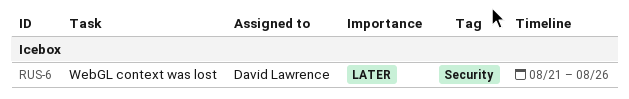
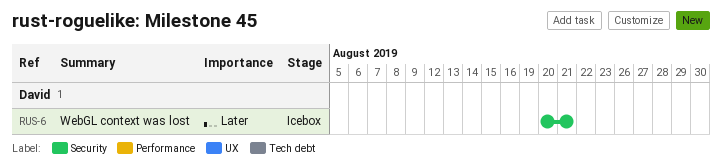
RUS-6, start: Aug 21 -> Aug 20
RUS-6, due: Aug 26 -> Aug 21

